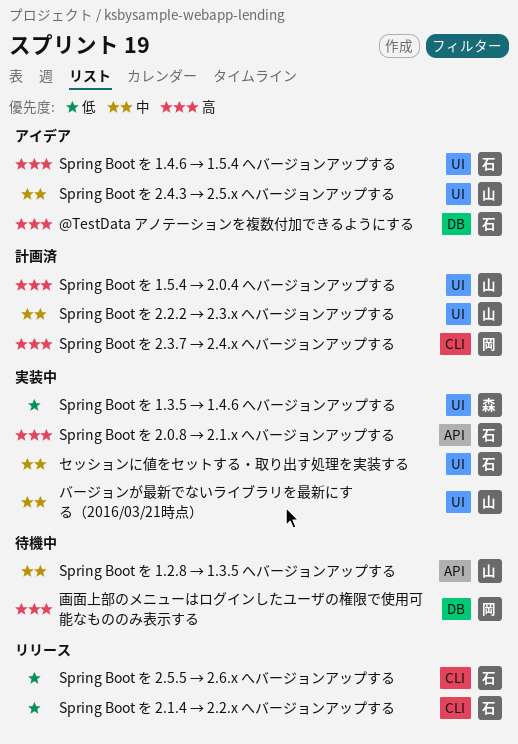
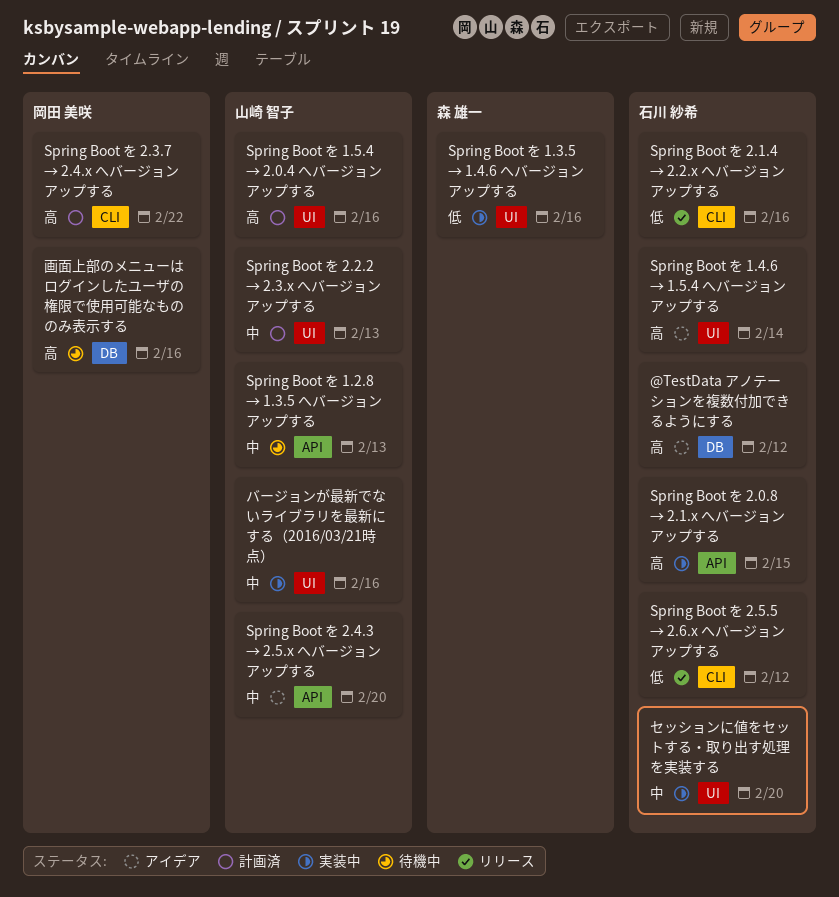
Spring Boot を 2.4.3 → 2.5.x へバージョンアップする, label: UI -> API

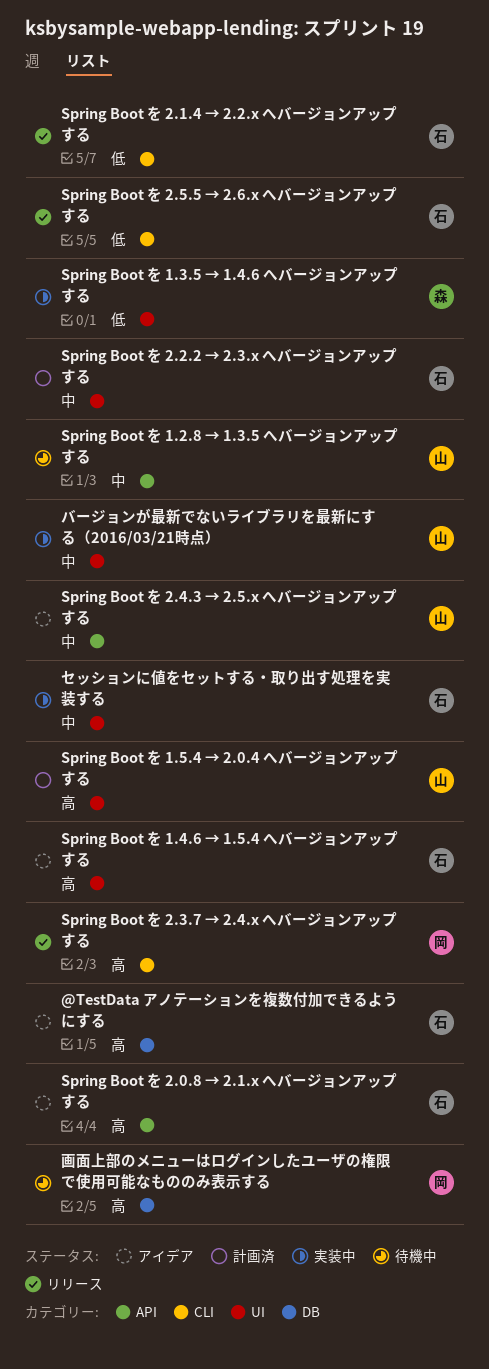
Spring Boot を 2.0.8 → 2.1.x へバージョンアップする, status: 実装中 -> アイデア
Spring Boot を 2.2.2 → 2.3.x へバージョンアップする, owner: 山崎 智子 -> 石川 紗希
Spring Boot を 2.3.7 → 2.4.x へバージョンアップする, status: 計画済 -> リリース

